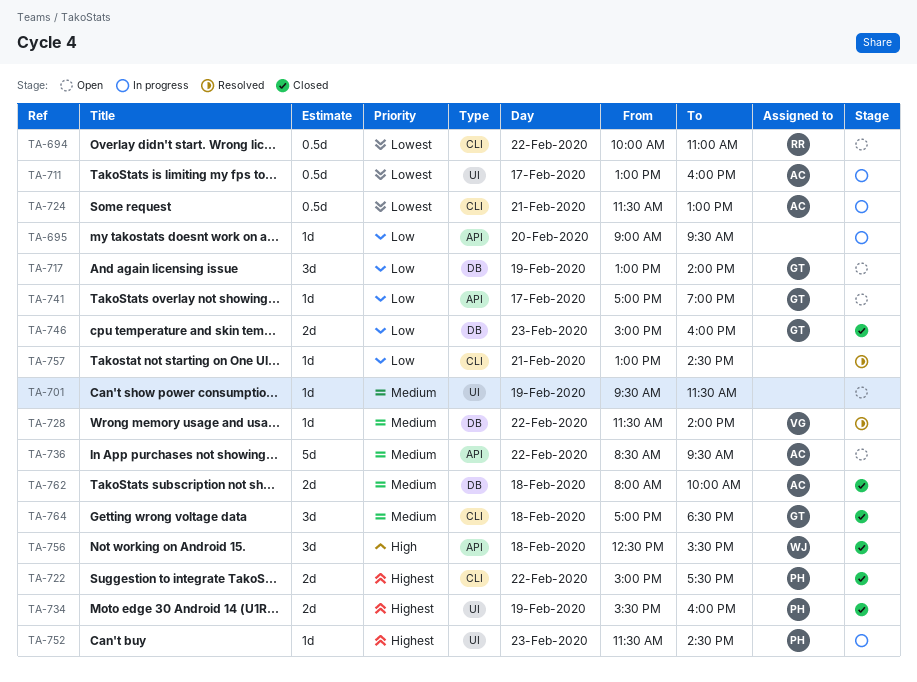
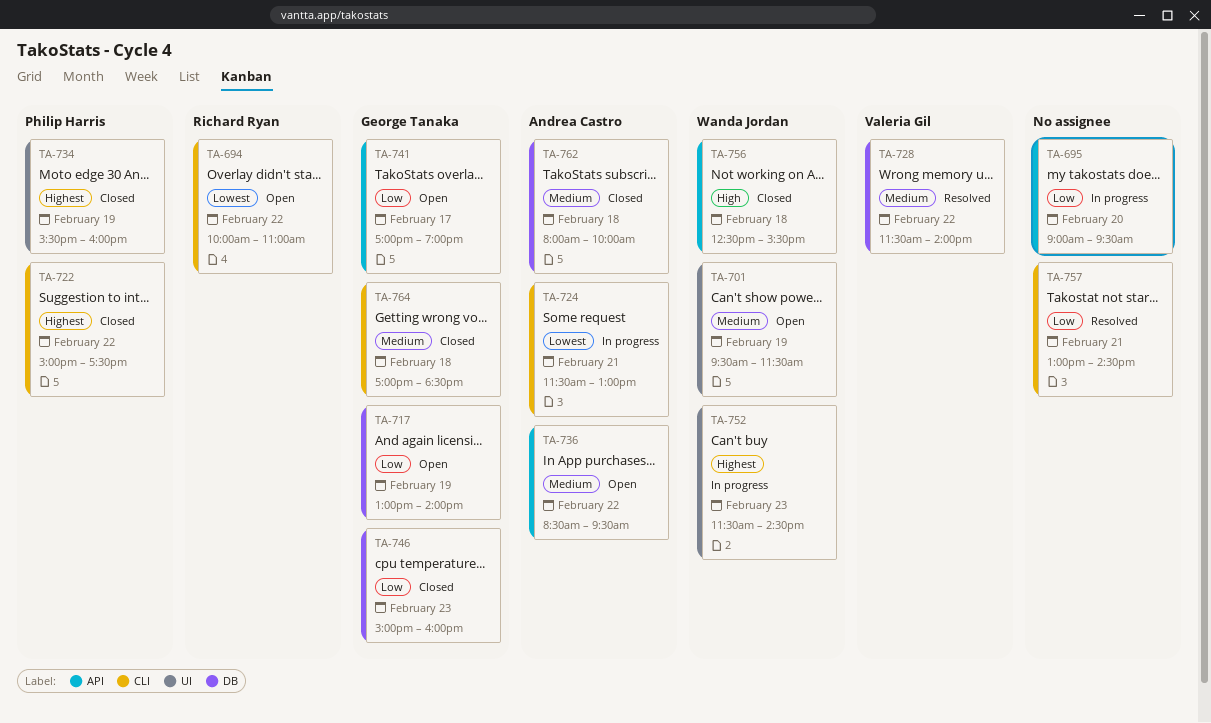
TA-701, owner: none -> Wanda Jordan
TA-711: present -> none
TA-752, owner: Philip Harris -> Wanda Jordan

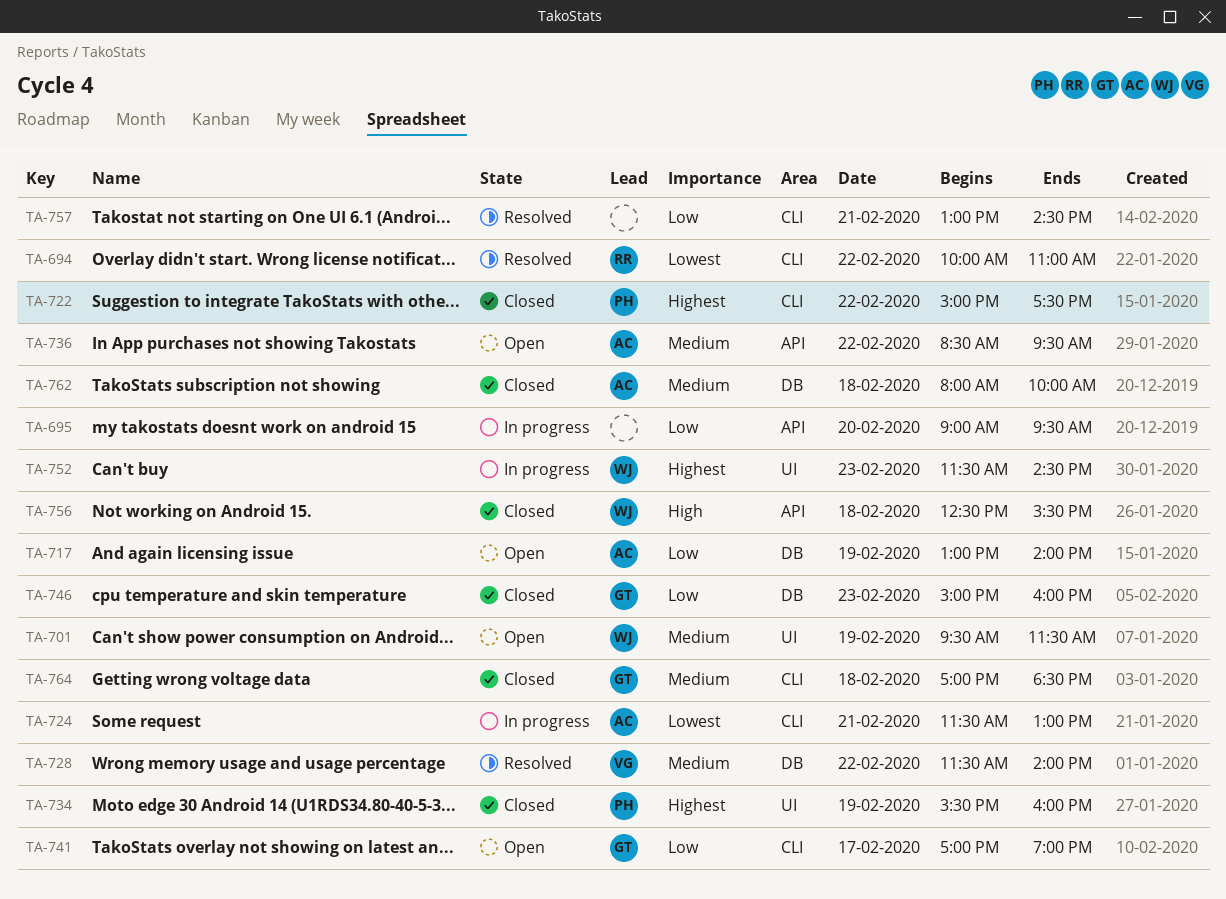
TA-694, status: Open -> Resolved
TA-717, owner: George Tanaka -> Andrea Castro
TA-741, label: API -> CLI

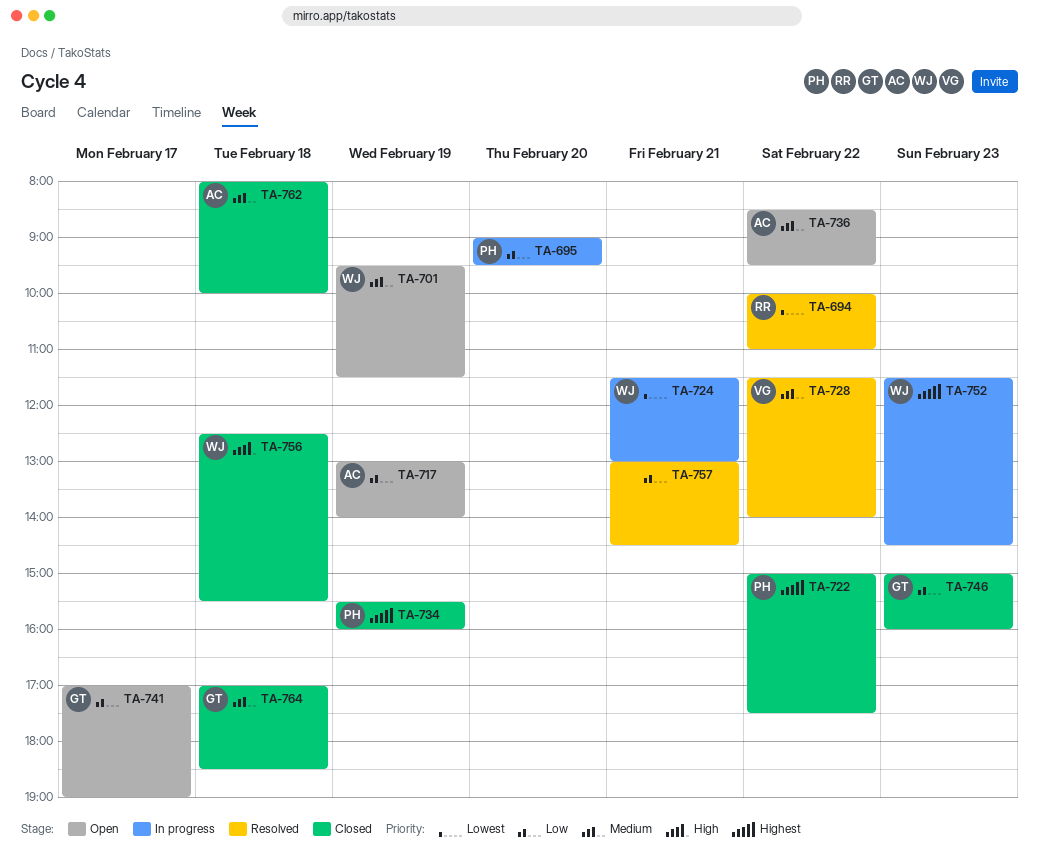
TA-695, owner: none -> PH
TA-724, owner: AC -> WJ

